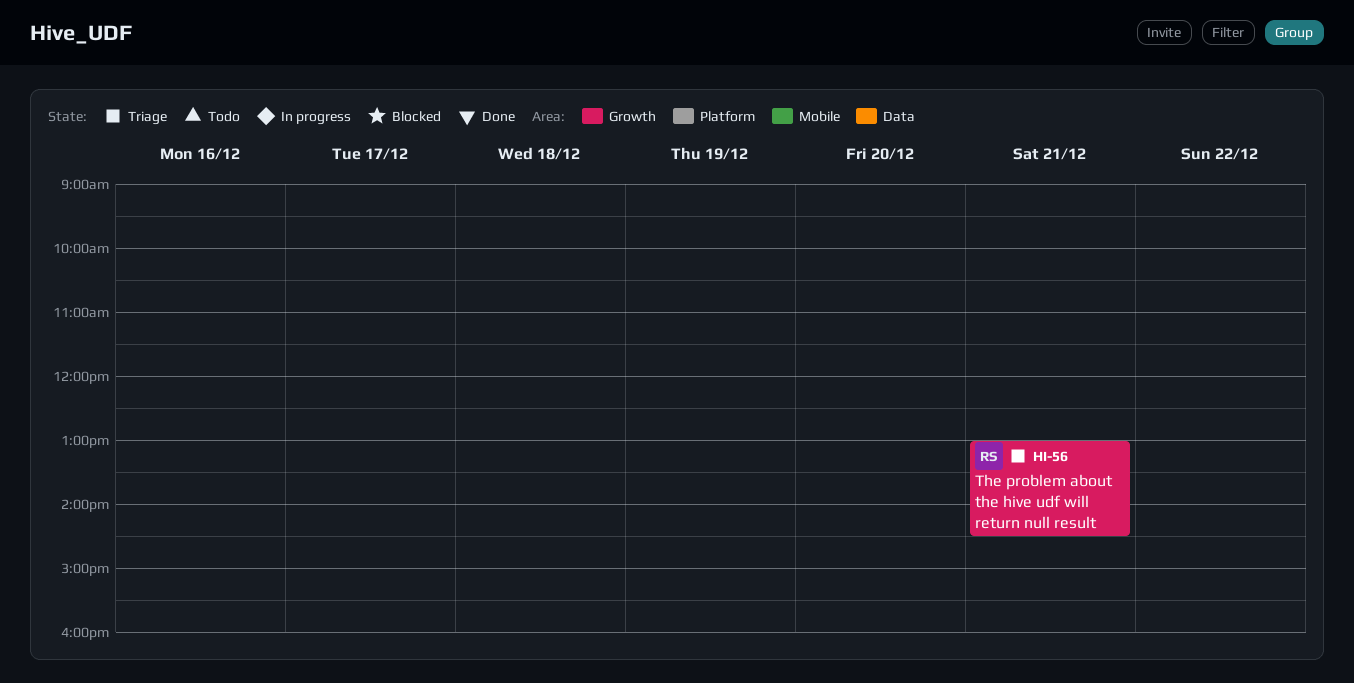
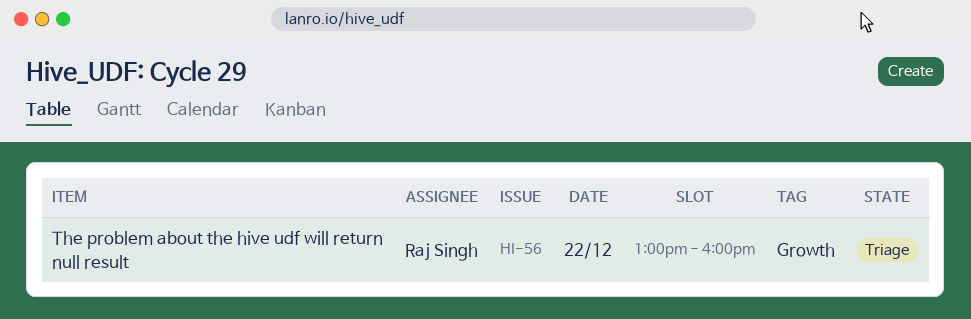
HI-56, day: Dec 21 -> Dec 22
HI-56, ends: 14:30 -> 16:00

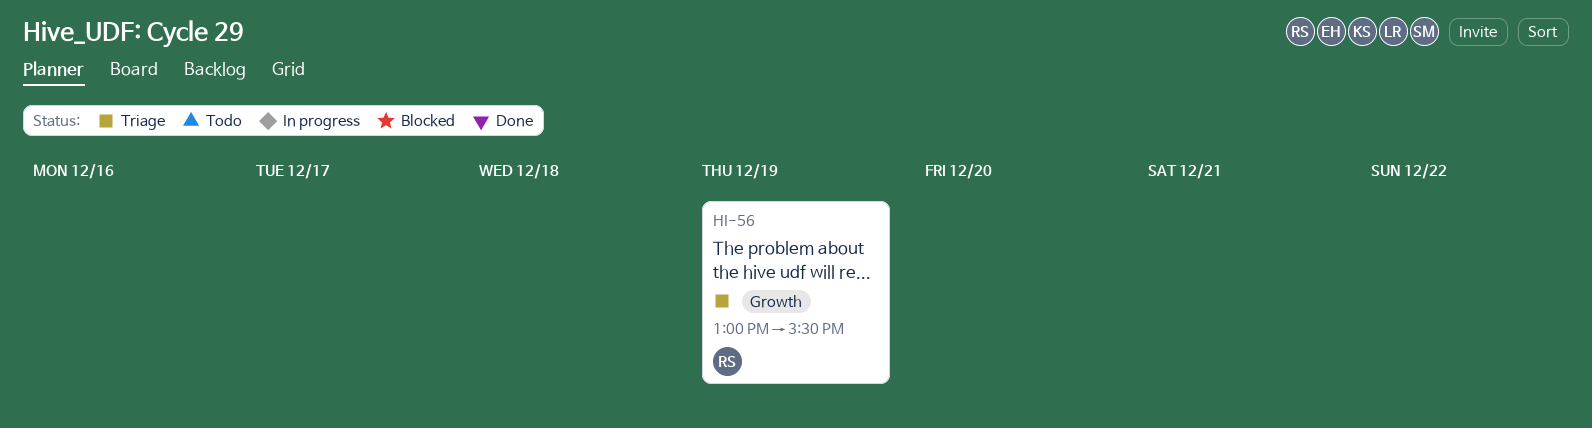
HI-56, day: Dec 22 -> Dec 19
HI-56, ends: 16:00 -> 15:30

